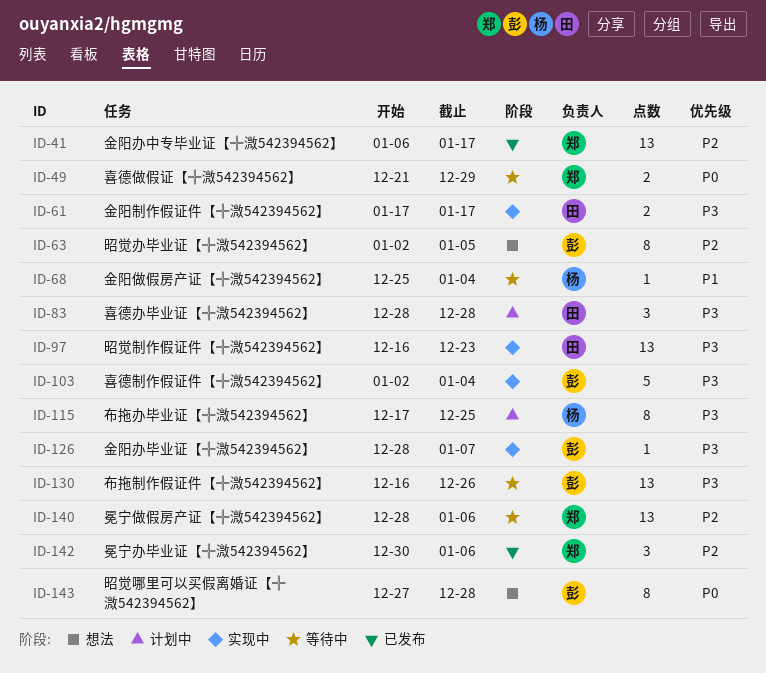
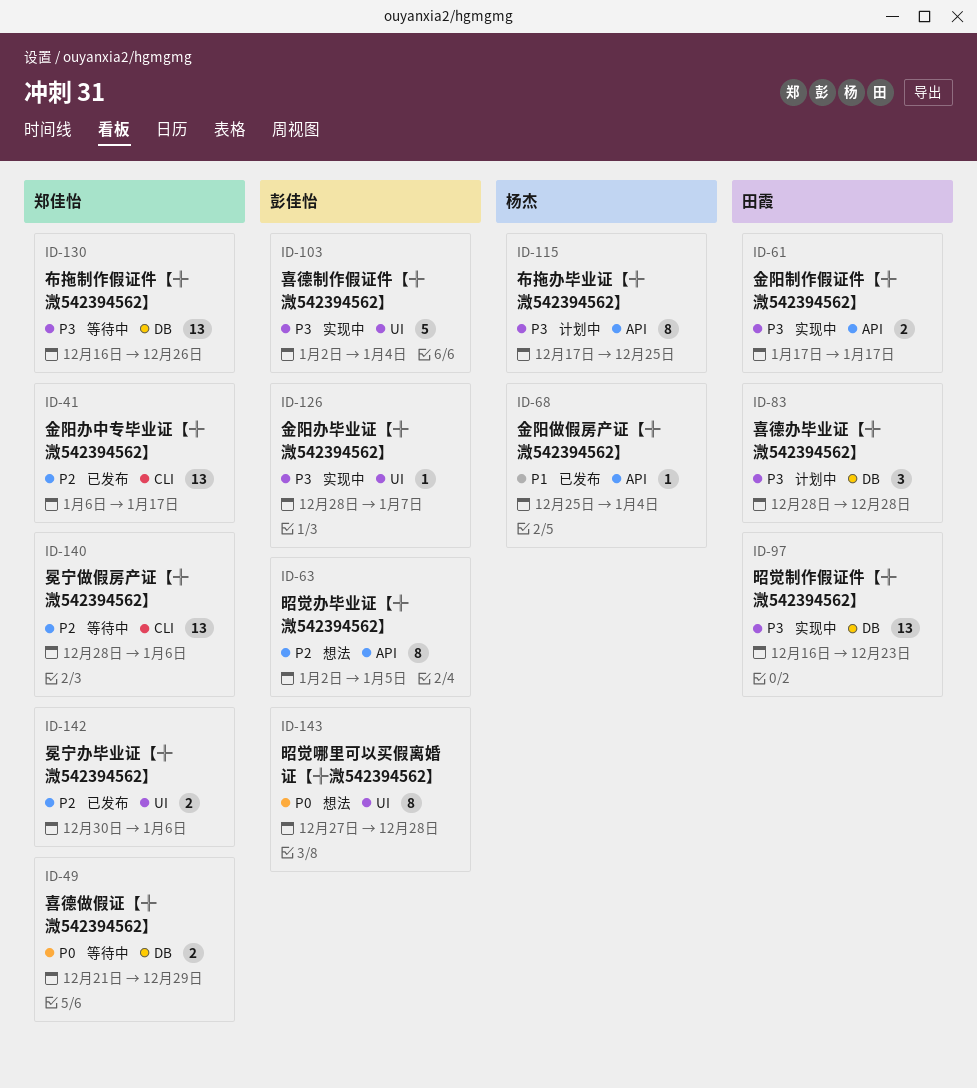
ID-68, status: 等待中 -> 已发布
ID-130, owner: 彭佳怡 -> 郑佳怡
ID-142, estimate: 3 -> 2

